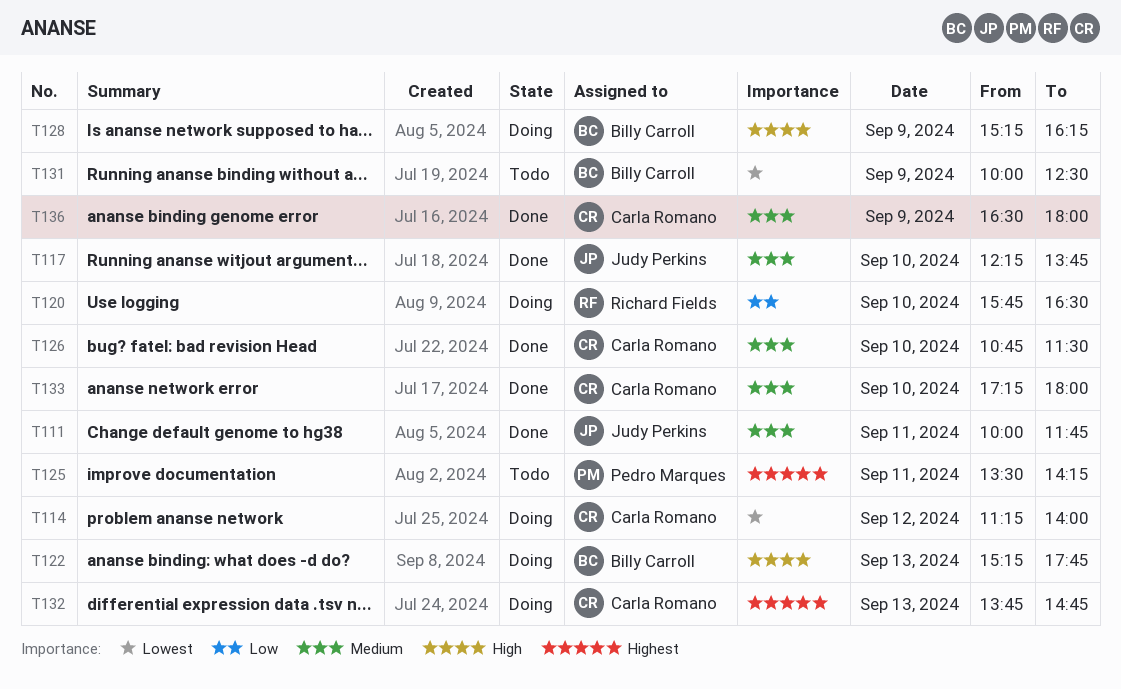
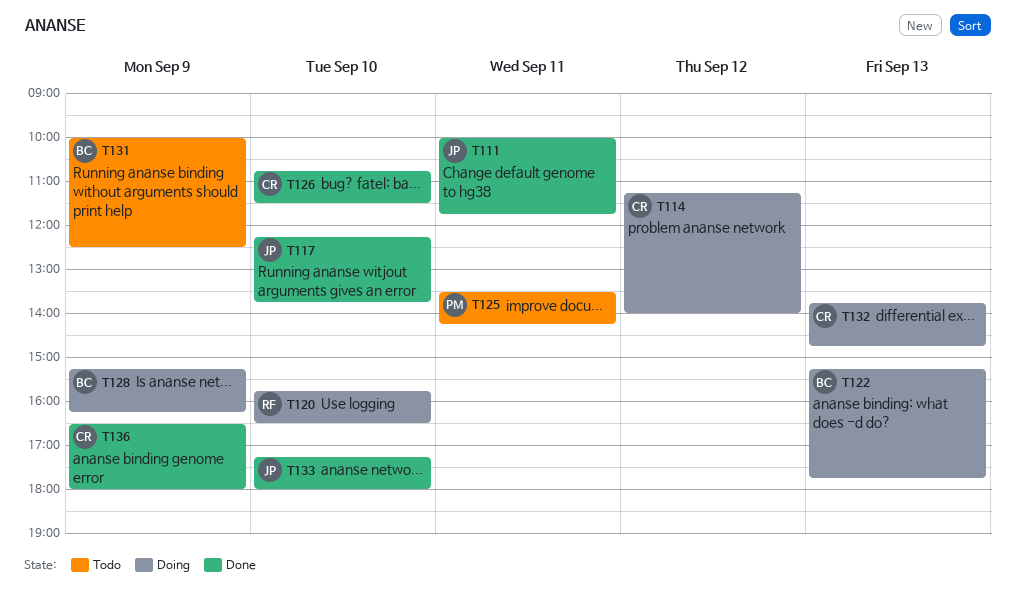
T133, owner: Carla Romano -> Judy Perkins

